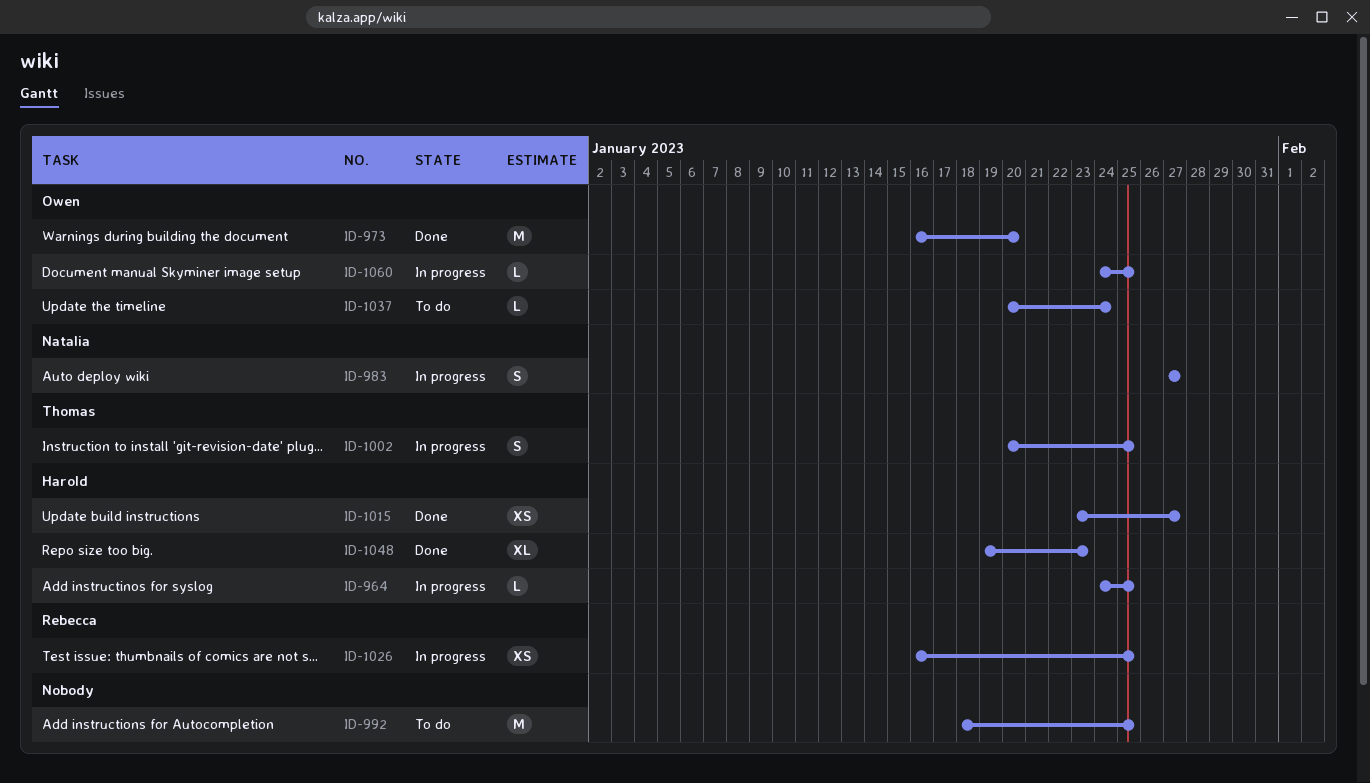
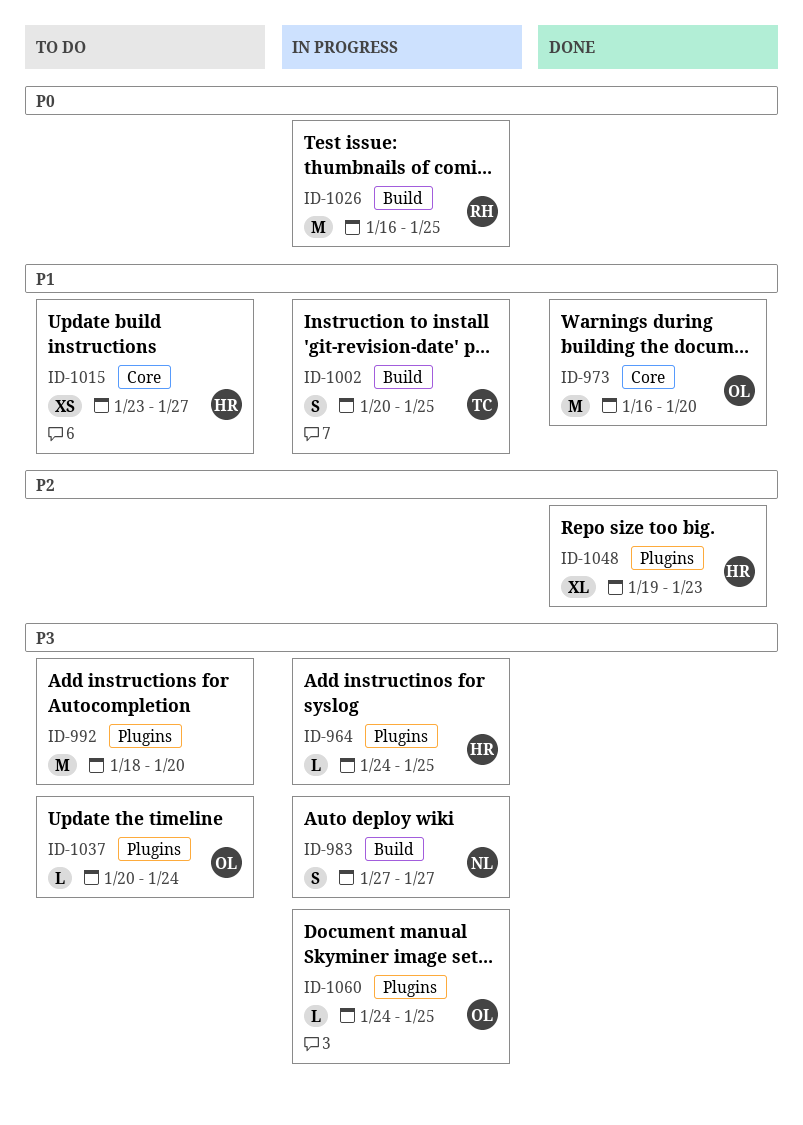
ID-992, due: Jan 25 -> Jan 20
ID-1015, status: Done -> To do
ID-1026, estimate: XS -> M

